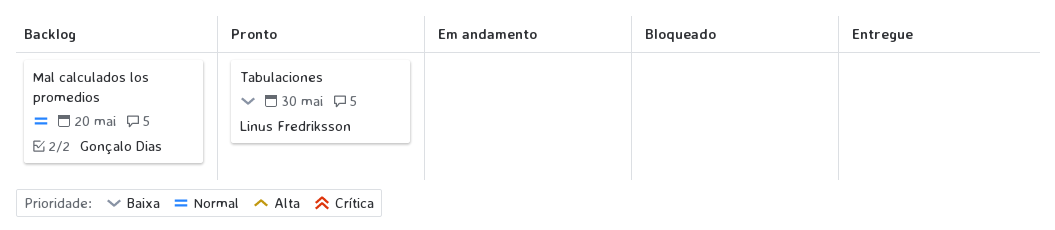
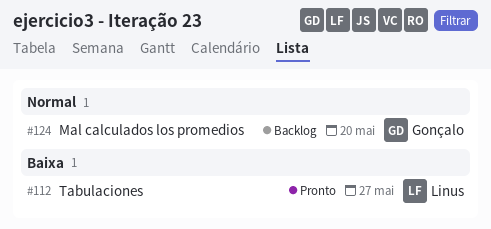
Tabulaciones, due: May 30 -> May 27

